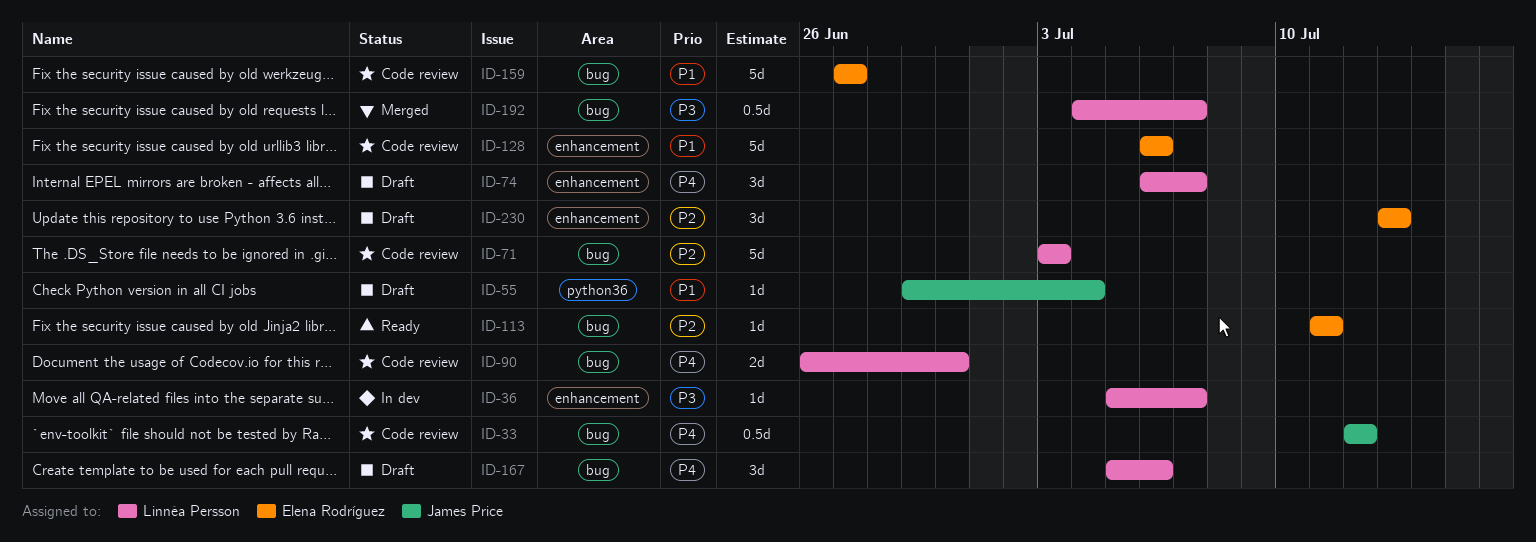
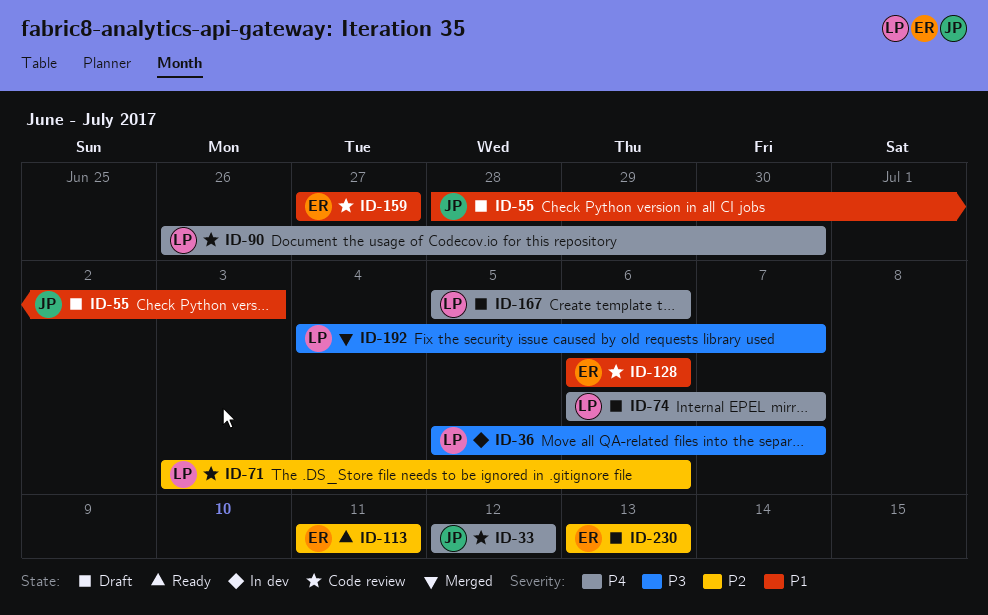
ID-55, start: Jun 29 -> Jun 28
ID-55, due: Jul 4 -> Jul 3
ID-71, due: Jul 3 -> Jul 6

